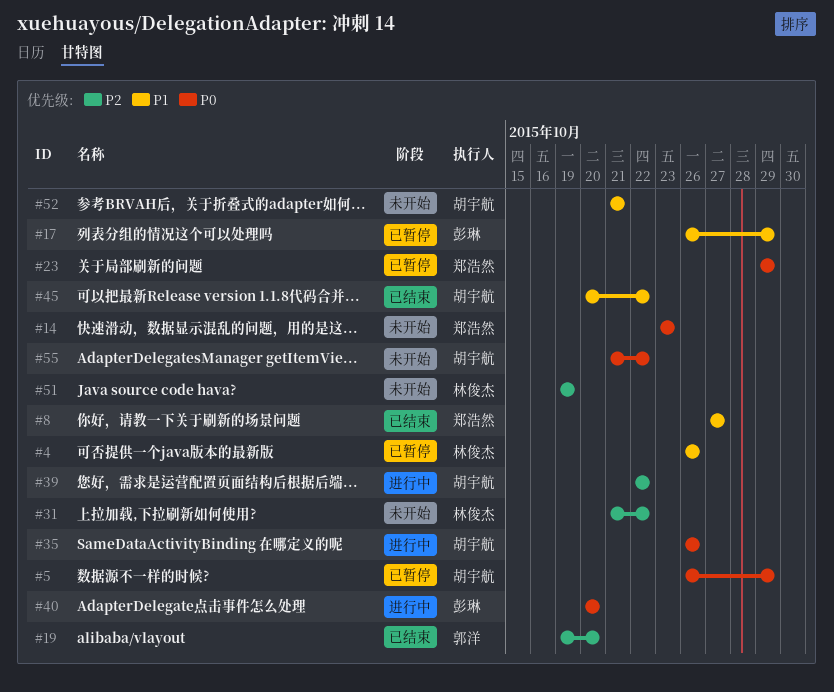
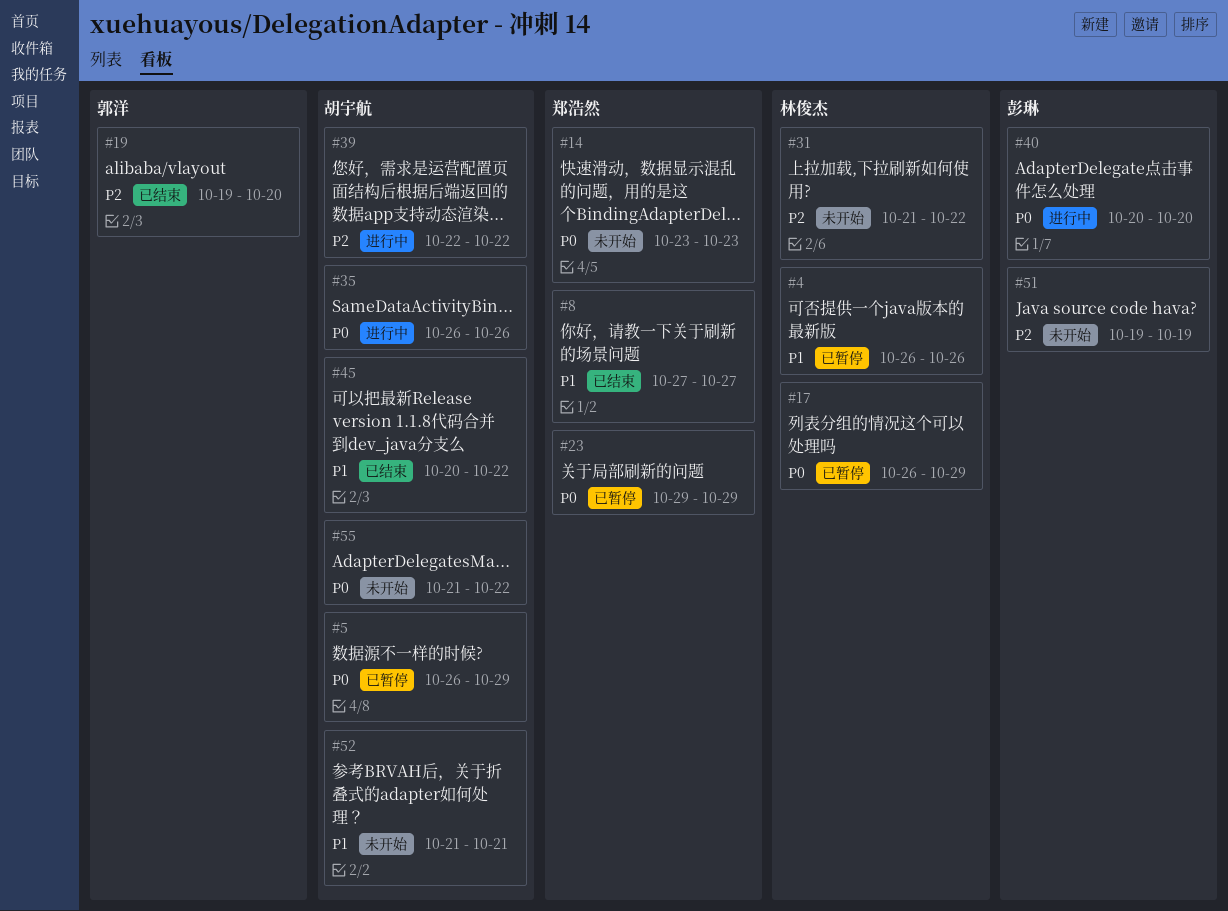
#17, owner: 彭琳 -> 林俊杰
#17, priority: P1 -> P0
#51, owner: 林俊杰 -> 彭琳

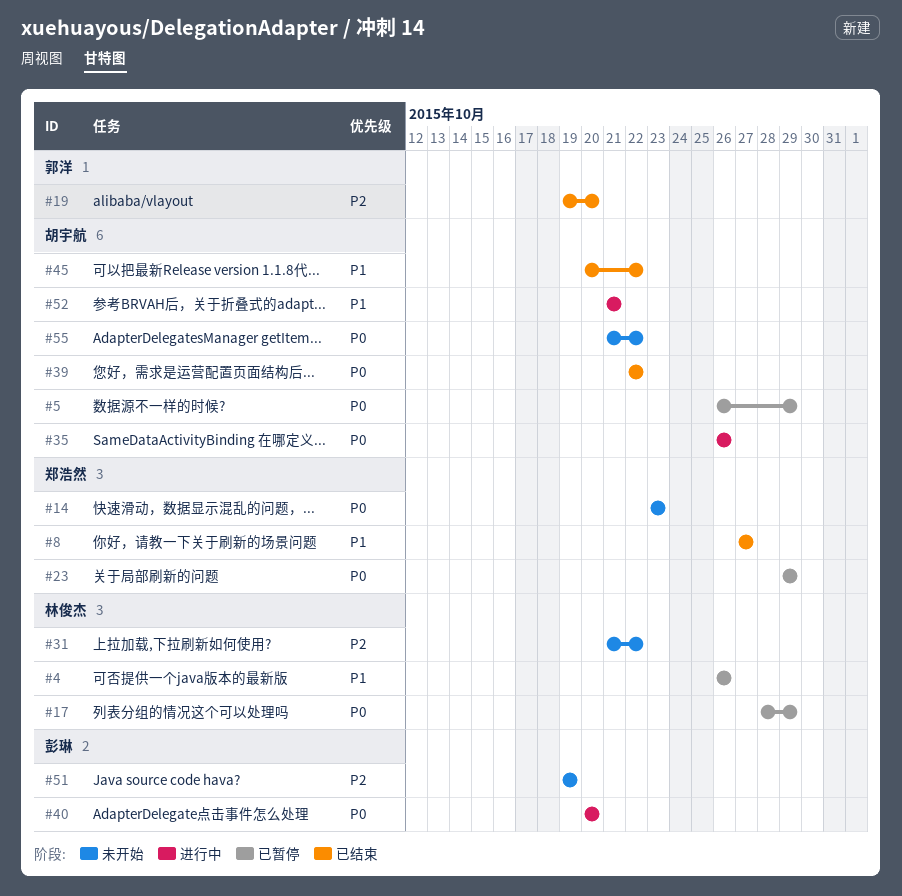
#17, start: Oct 26 -> Oct 28
#39, status: 进行中 -> 已结束
#39, priority: P2 -> P0
#52, status: 未开始 -> 进行中

